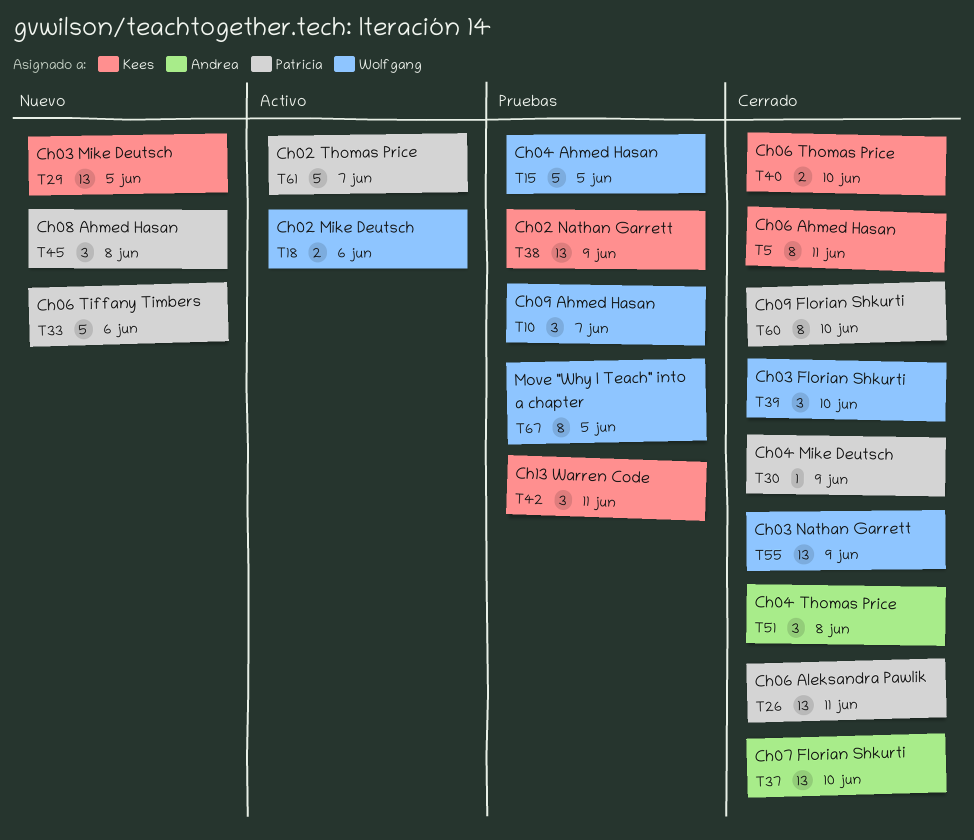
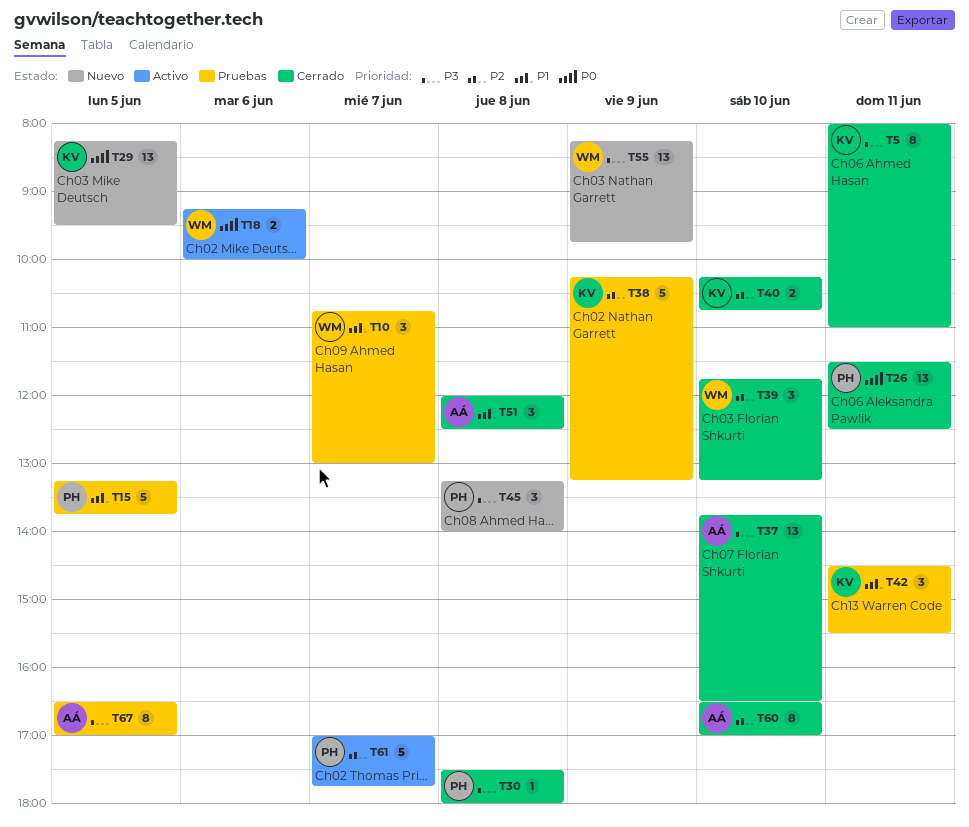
T15, owner: Wolfgang -> Patricia
T30, day: Jun 9 -> Jun 8
T33: present -> none
T38, estimate: 13 -> 5
T55, status: Cerrado -> Nuevo
T60, owner: Patricia -> Andrea
T67, owner: Wolfgang -> Andrea

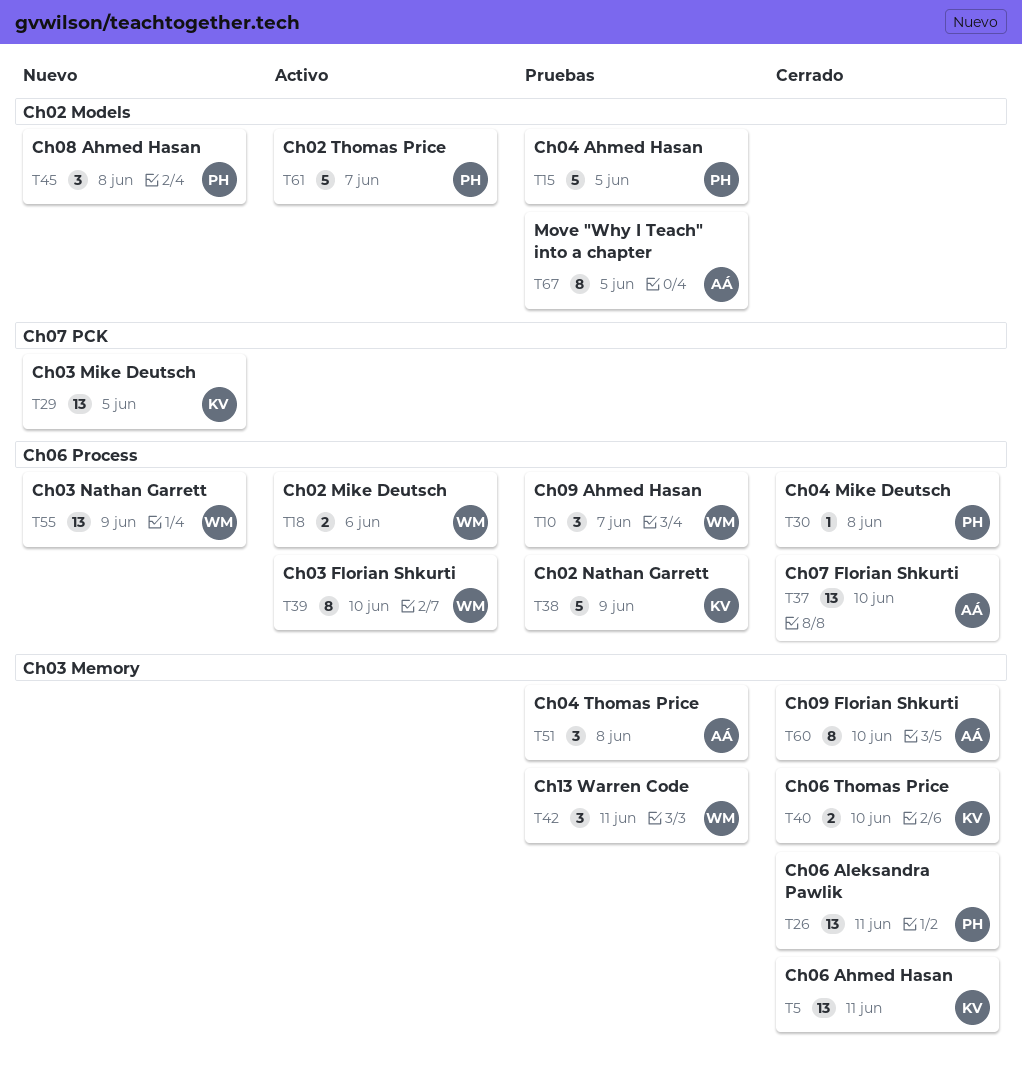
T5, estimate: 8 -> 13
T39, status: Cerrado -> Activo
T39, estimate: 3 -> 8
T42, owner: KV -> WM
T51, status: Cerrado -> Pruebas

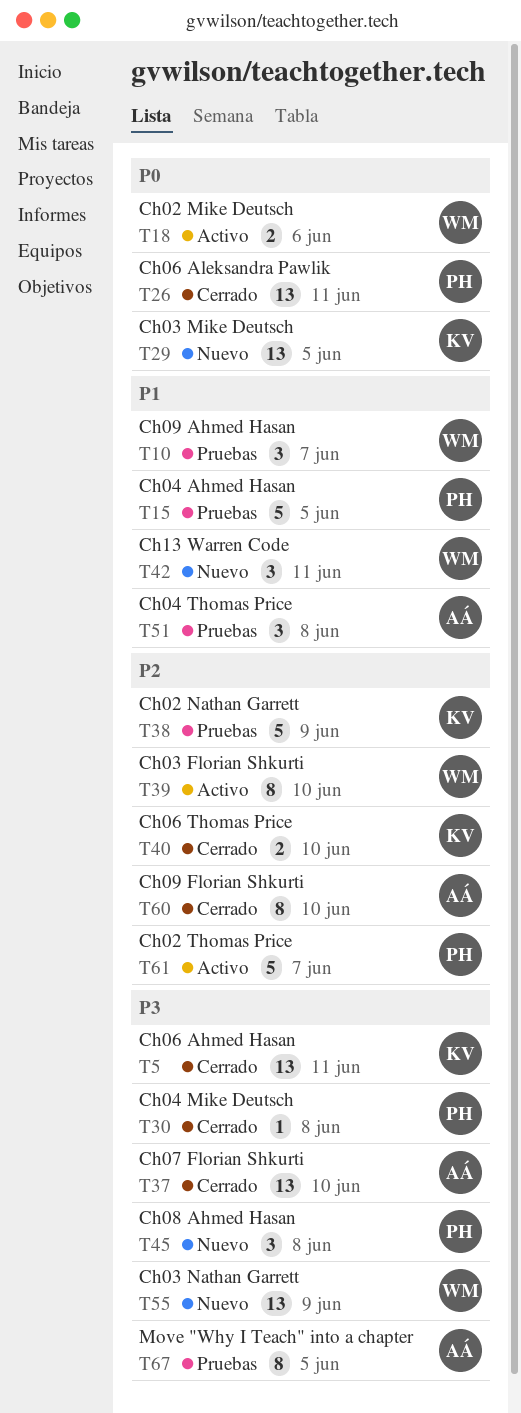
T42, status: Pruebas -> Nuevo

